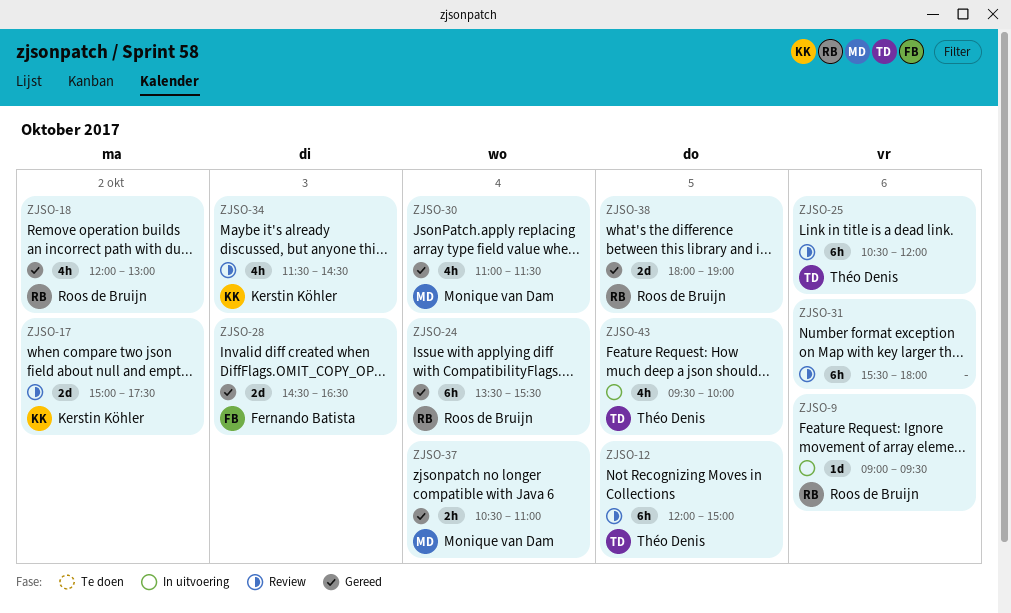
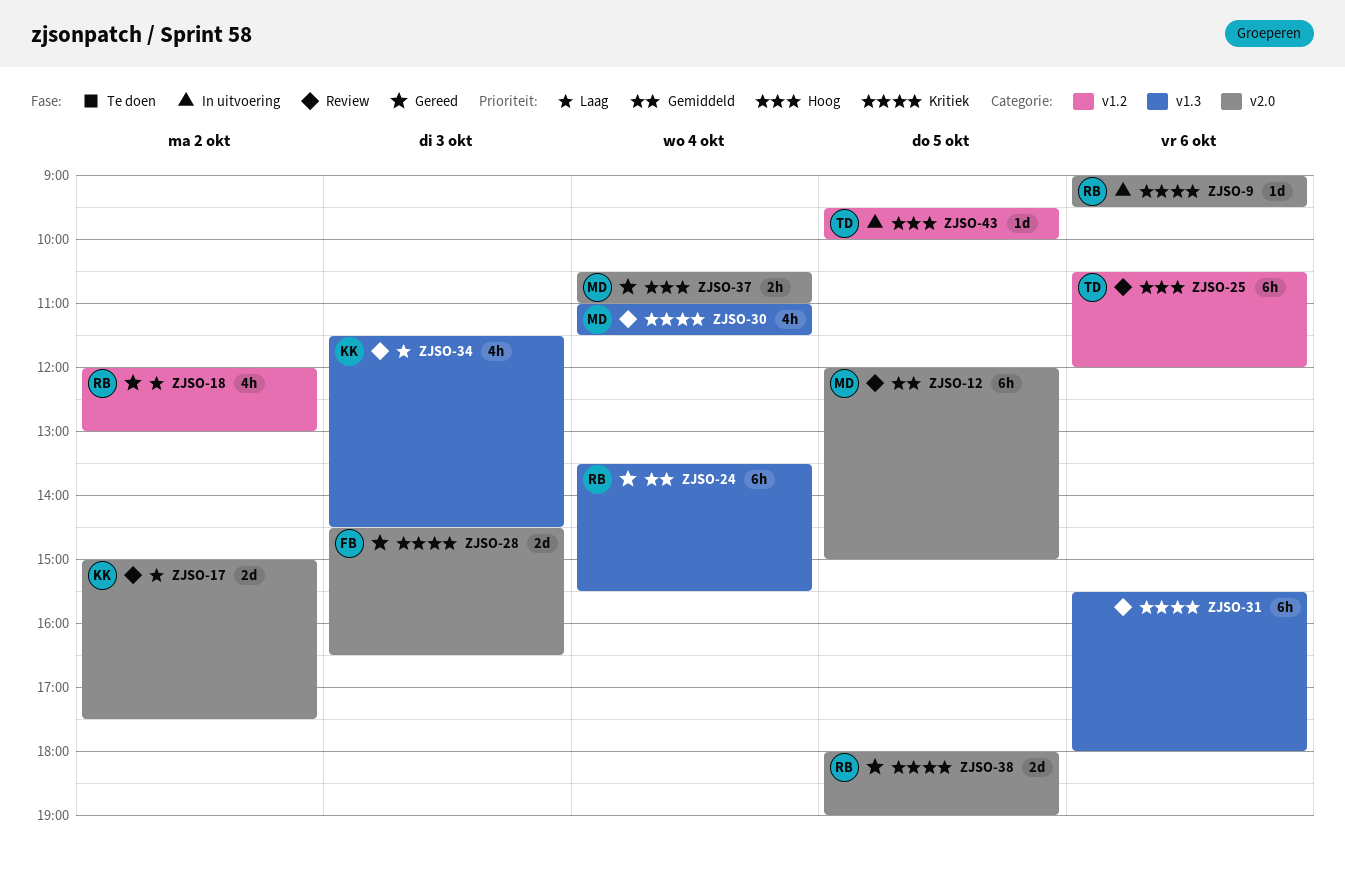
ZJSO-12, owner: Théo Denis -> Monique van Dam
ZJSO-30, status: Gereed -> Review
ZJSO-43, estimate: 4h -> 1d

